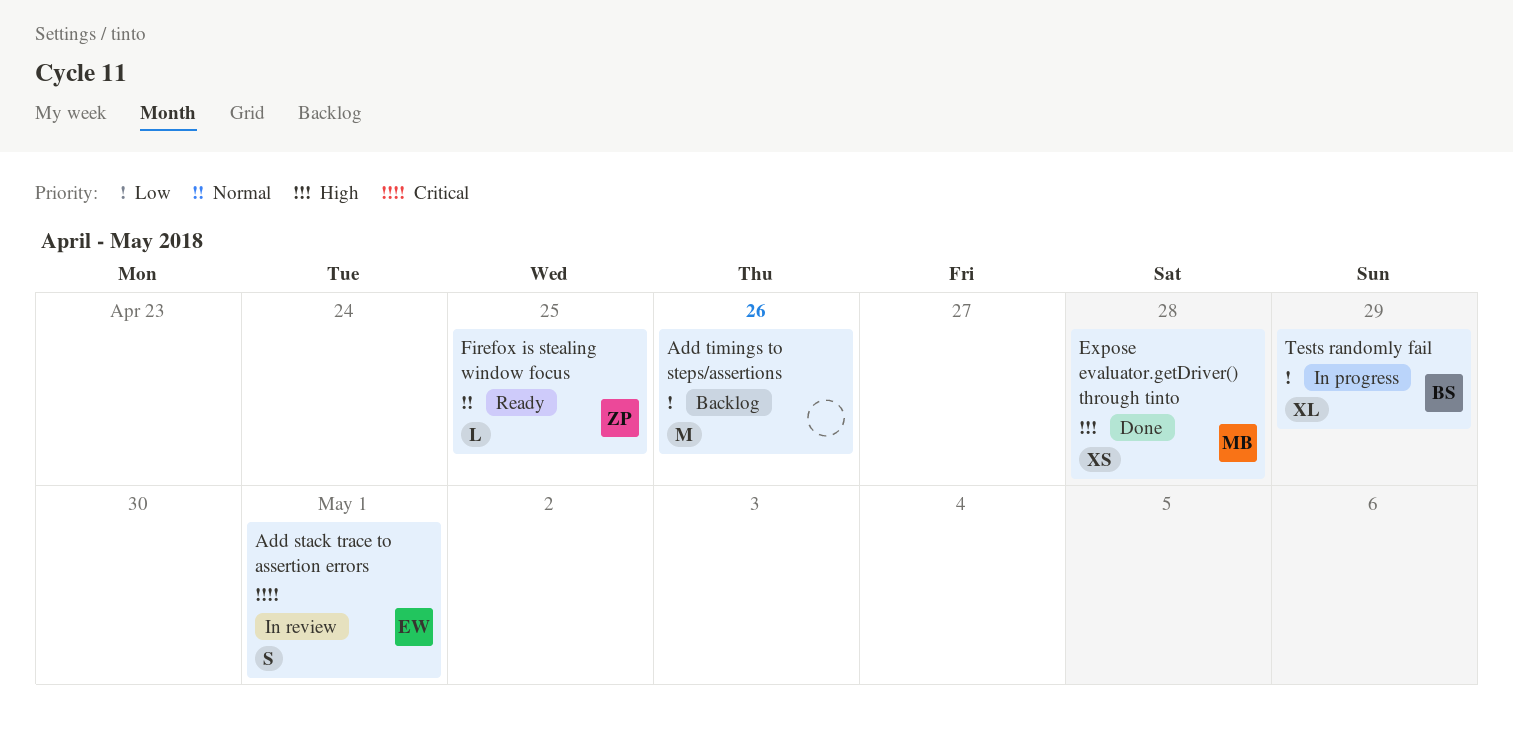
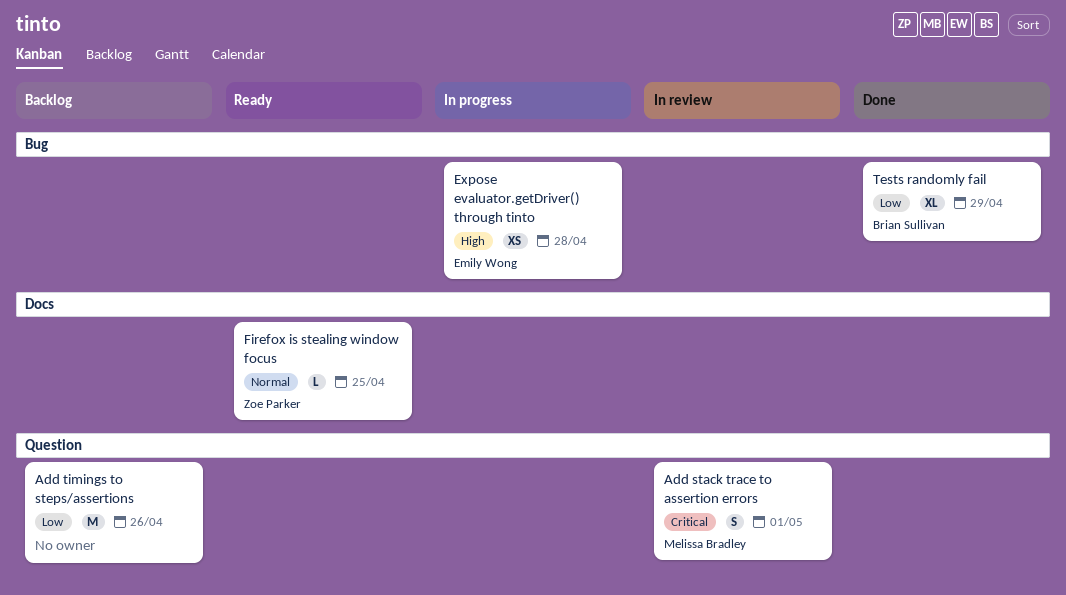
Add stack trace to assertion errors, owner: Emily Wong -> Melissa Bradley
Expose evaluator.getDriver() through tinto, status: Done -> In progress
Expose evaluator.getDriver() through tinto, owner: Melissa Bradley -> Emily Wong
Tests randomly fail, status: In progress -> Done

